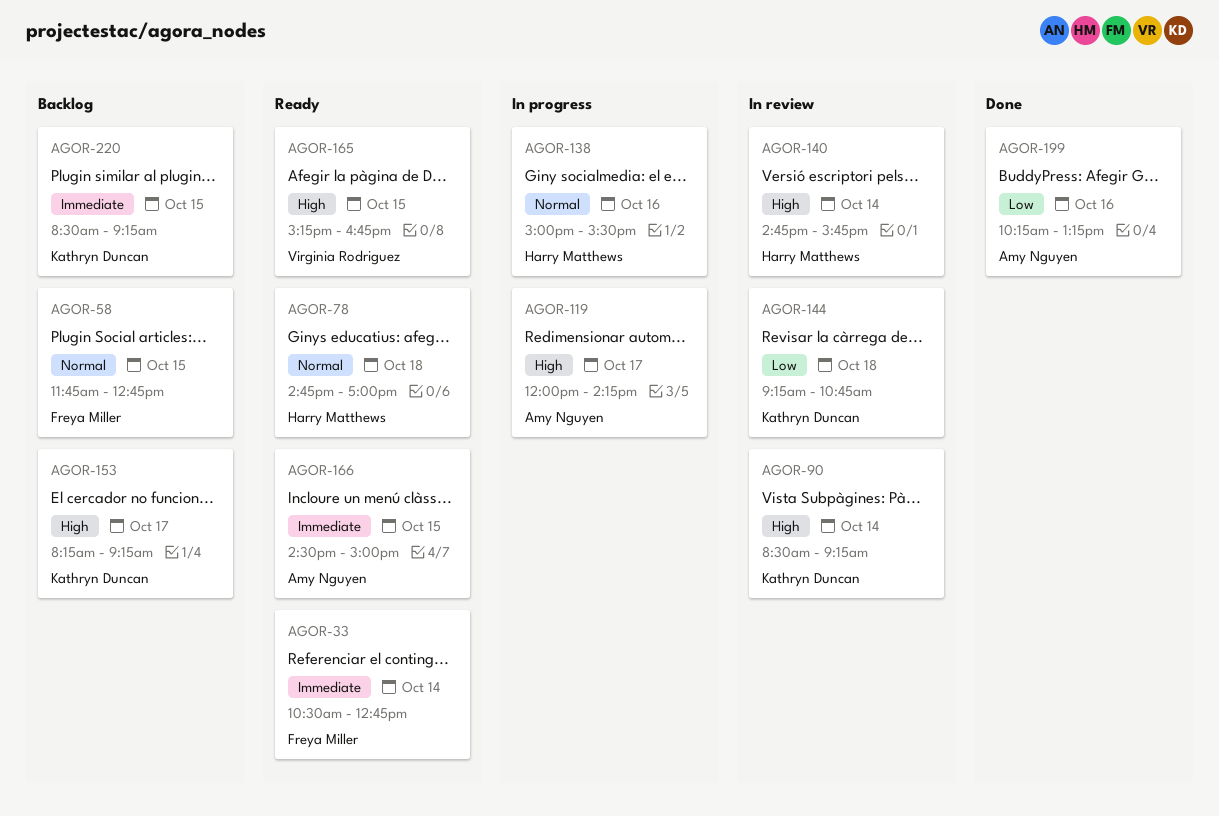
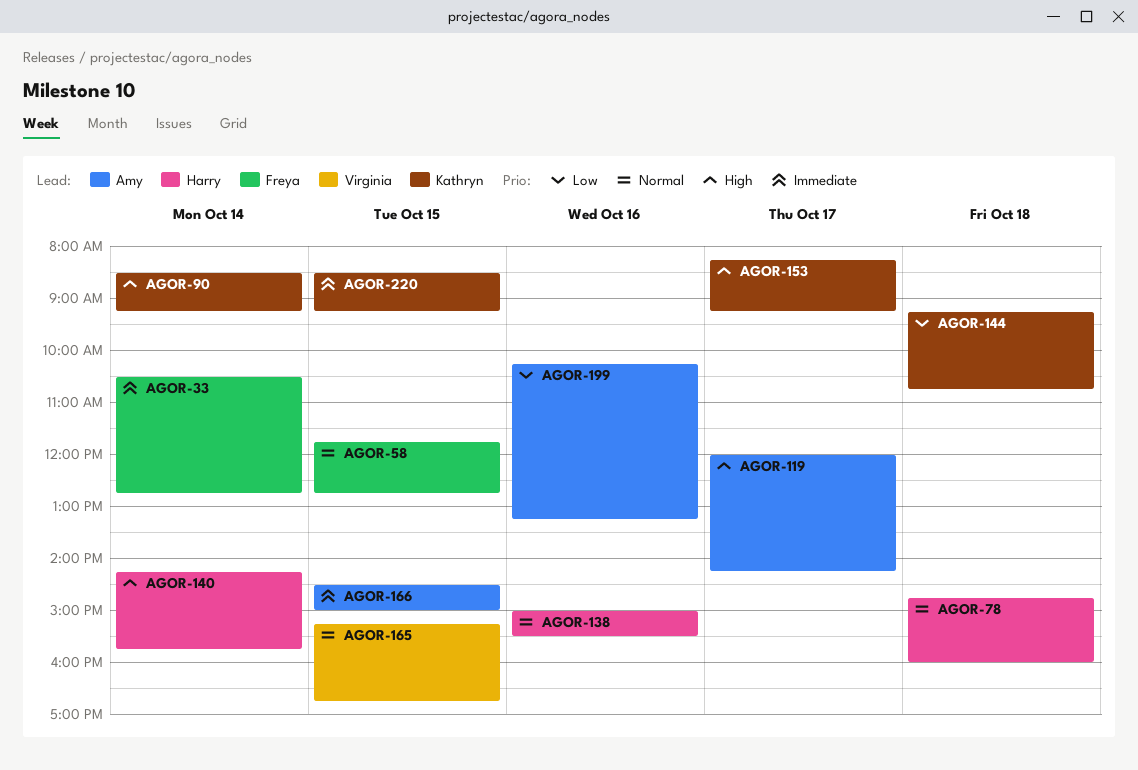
AGOR-78, ends: 17:00 -> 16:00
AGOR-140, begins: 14:45 -> 14:15
AGOR-165, priority: High -> Normal

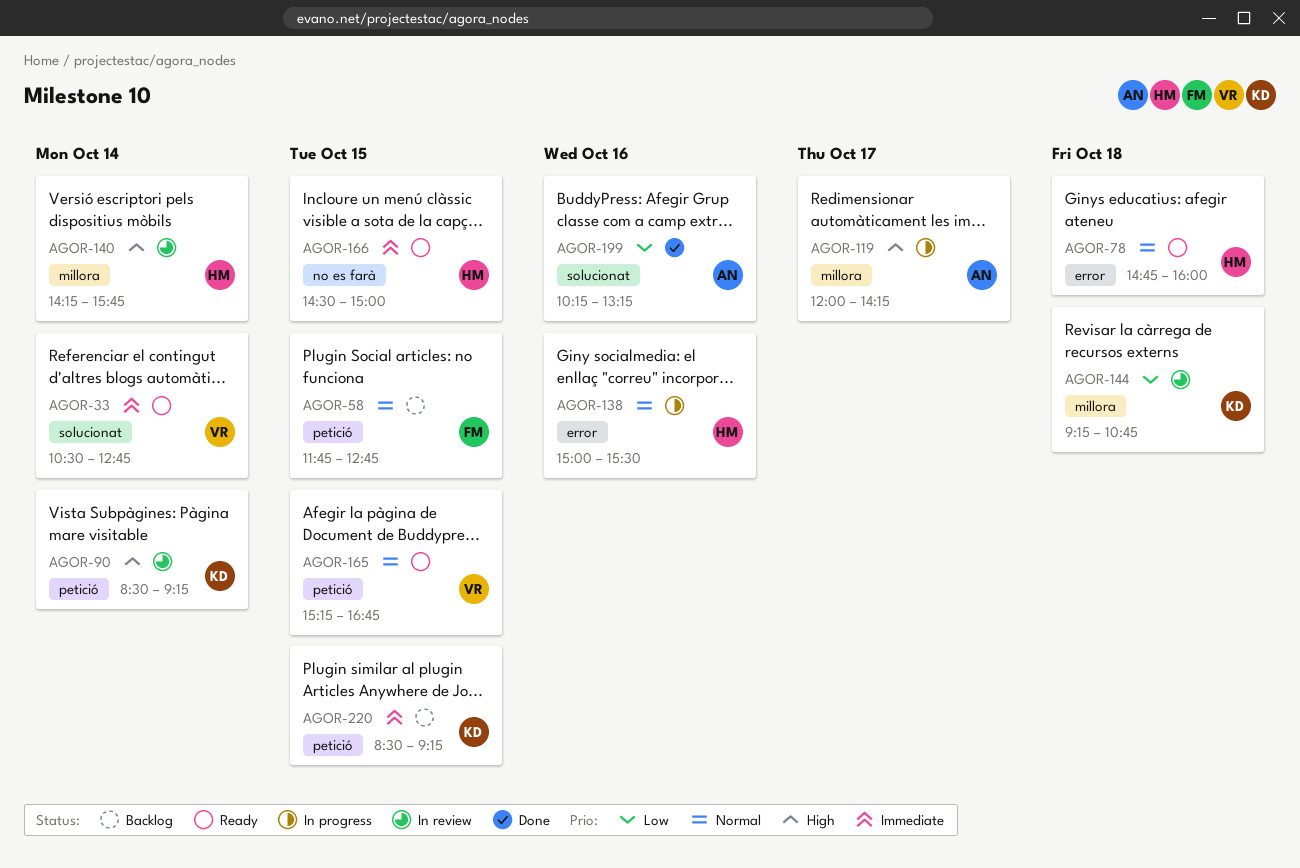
AGOR-33, owner: Freya -> Virginia
AGOR-153: present -> none
AGOR-166, owner: Amy -> Harry

